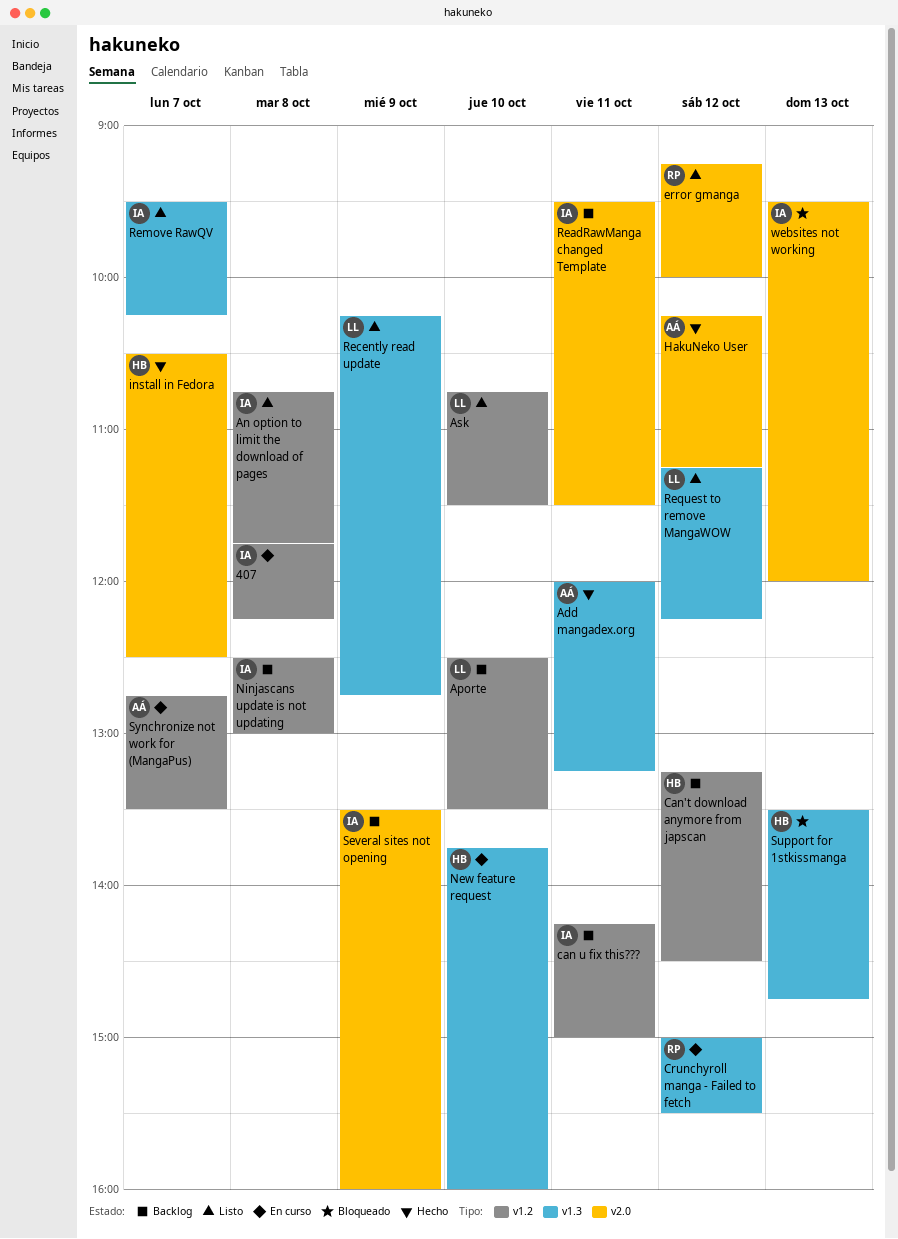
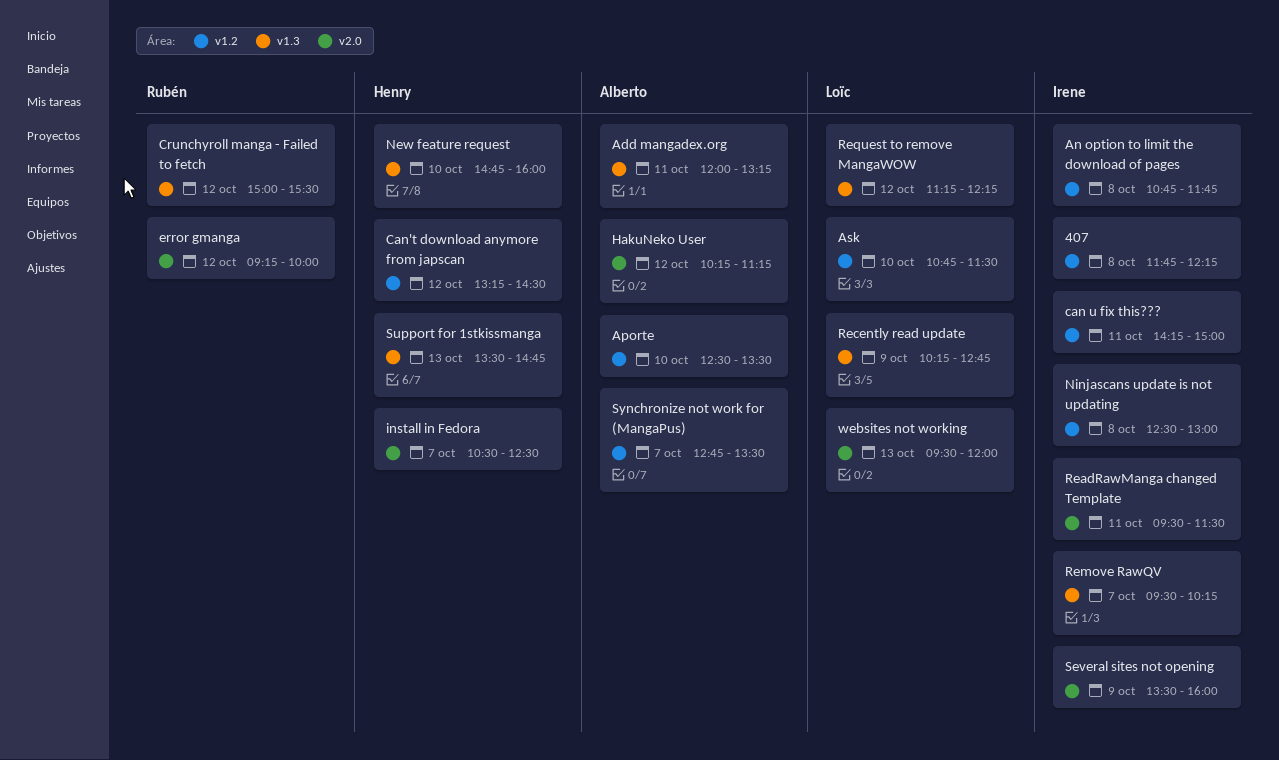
Aporte, owner: Loïc -> Alberto
New feature request, begins: 13:45 -> 14:45
websites not working, owner: Irene -> Loïc

